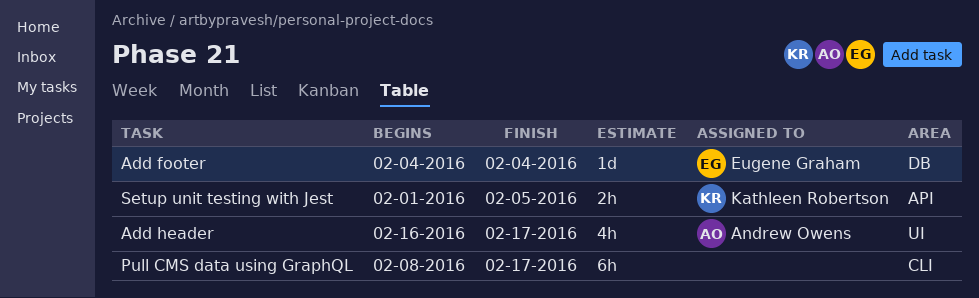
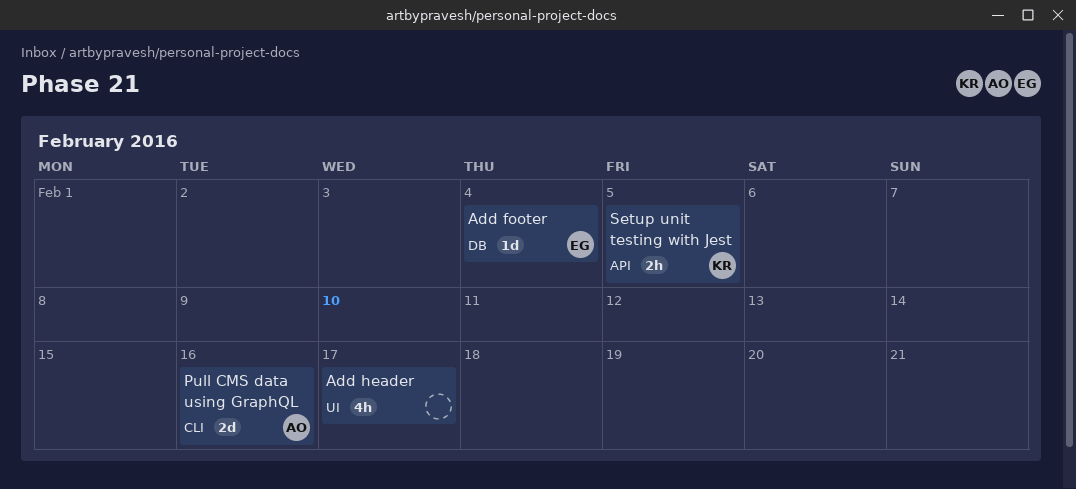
Add header, owner: Andrew Owens -> none
Pull CMS data using GraphQL, owner: none -> Andrew Owens
Pull CMS data using GraphQL, estimate: 6h -> 2d
Pull CMS data using GraphQL, due: Feb 17 -> Feb 16

